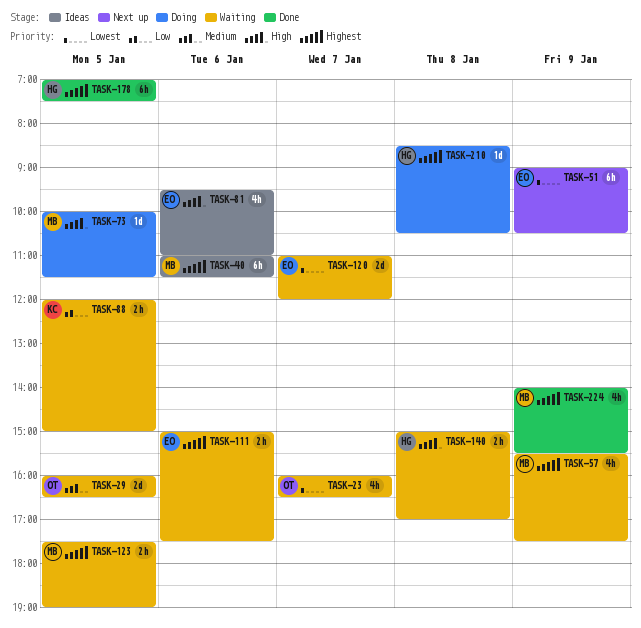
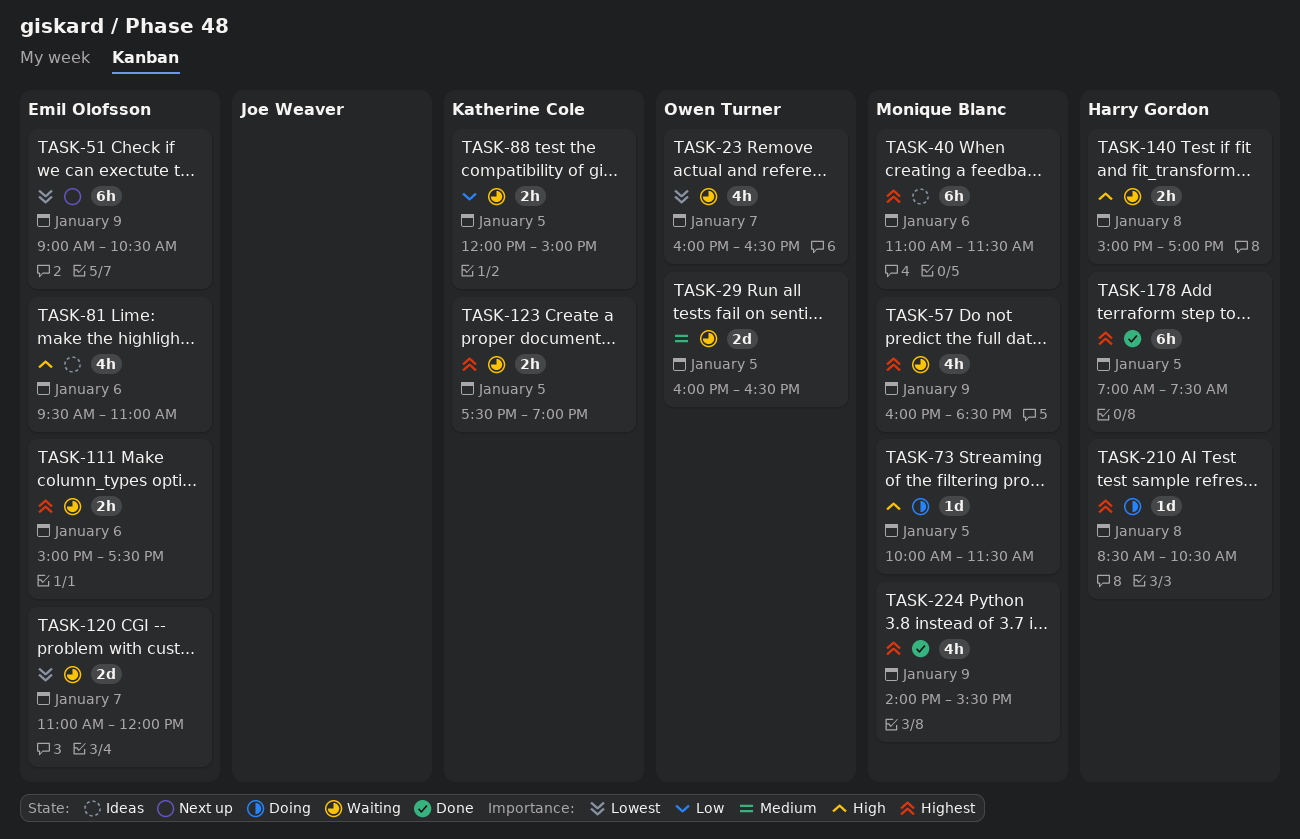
TASK-57, begins: 15:30 -> 16:00
TASK-57, ends: 17:30 -> 18:30
TASK-123, owner: Monique Blanc -> Katherine Cole

